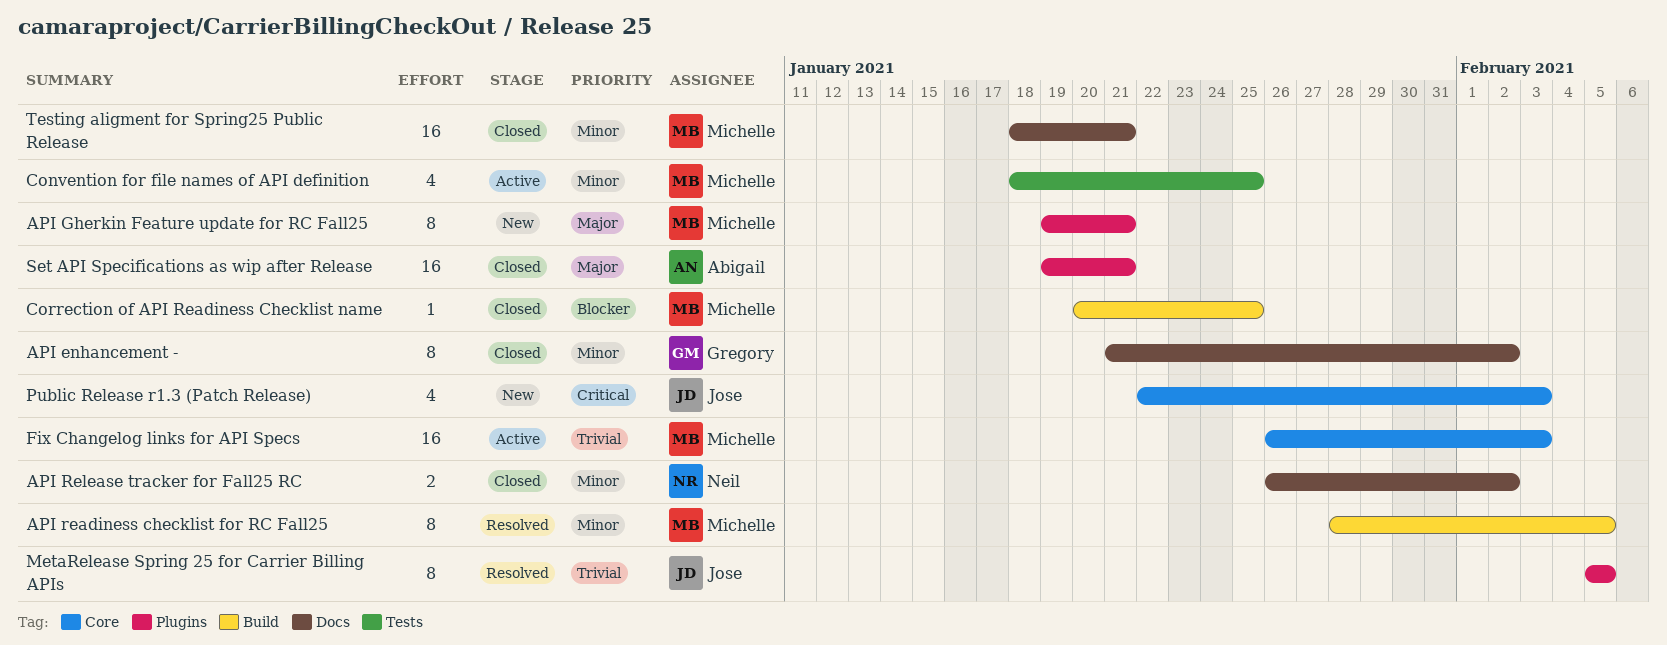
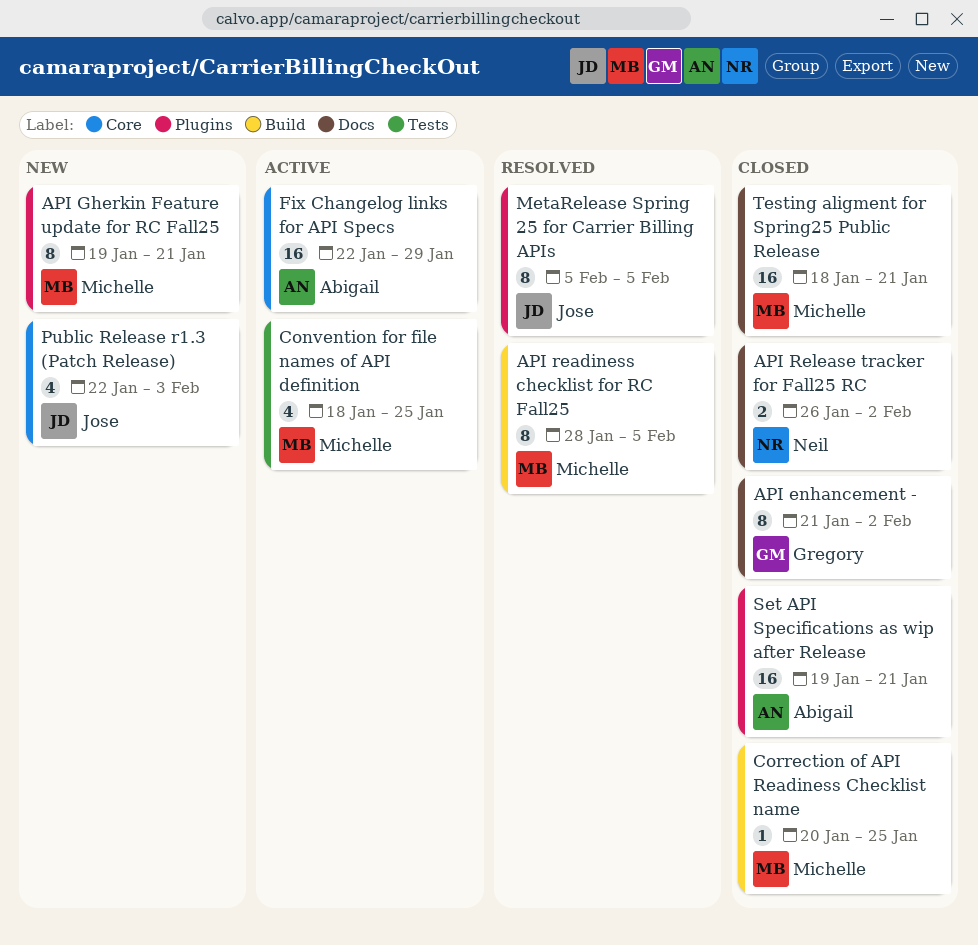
Fix Changelog links for API Specs, owner: Michelle -> Abigail
Fix Changelog links for API Specs, start: Jan 26 -> Jan 22
Fix Changelog links for API Specs, due: Feb 3 -> Jan 29

